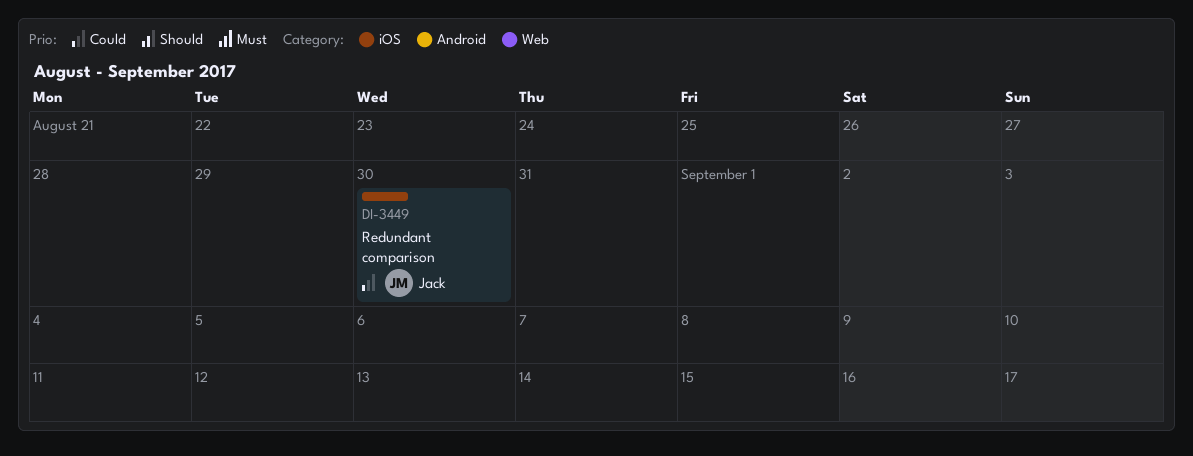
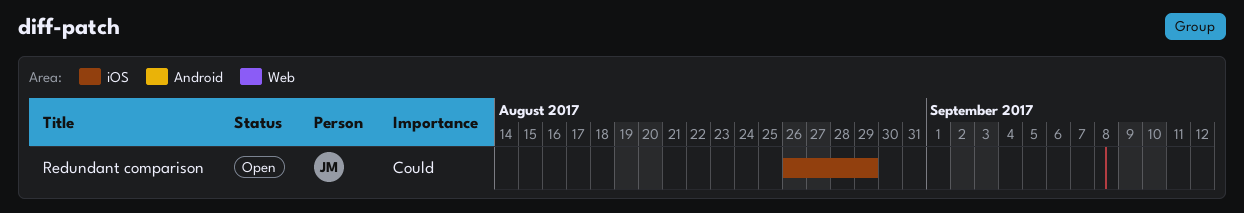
Redundant comparison, due: Aug 30 -> Aug 29

